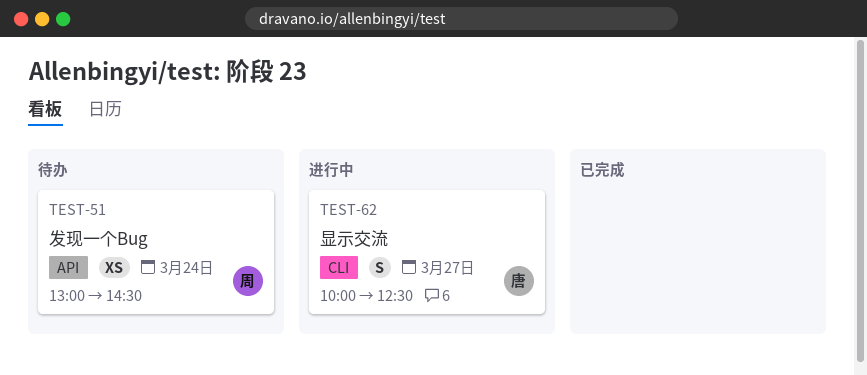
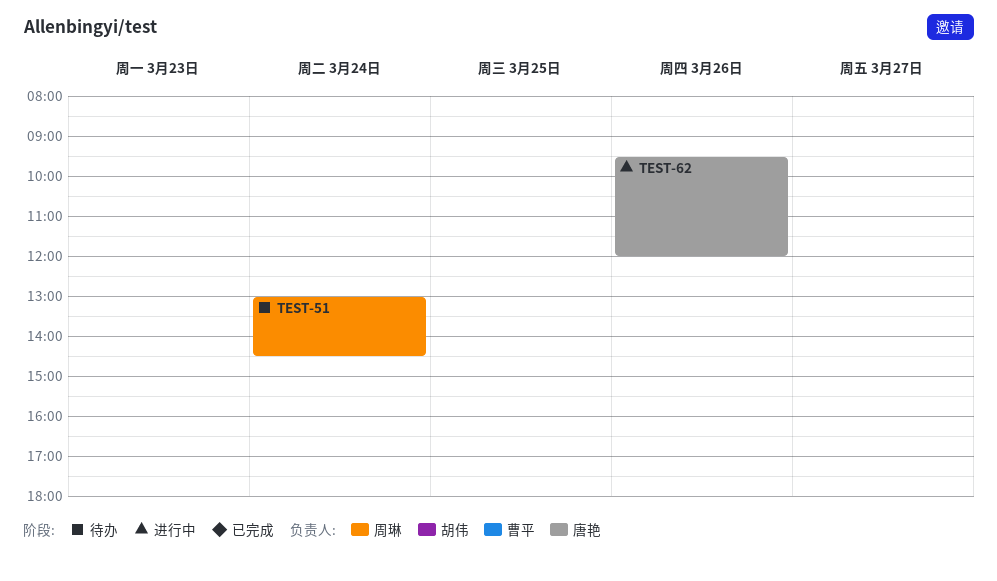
TEST-62, day: Mar 27 -> Mar 26
TEST-62, begins: 10:00 -> 09:30
TEST-62, ends: 12:30 -> 12:00

